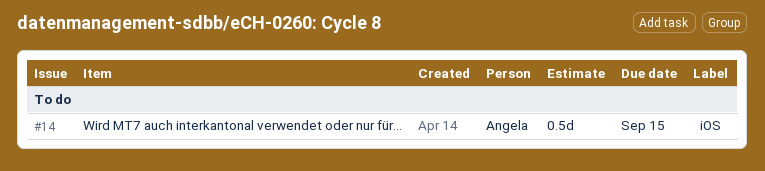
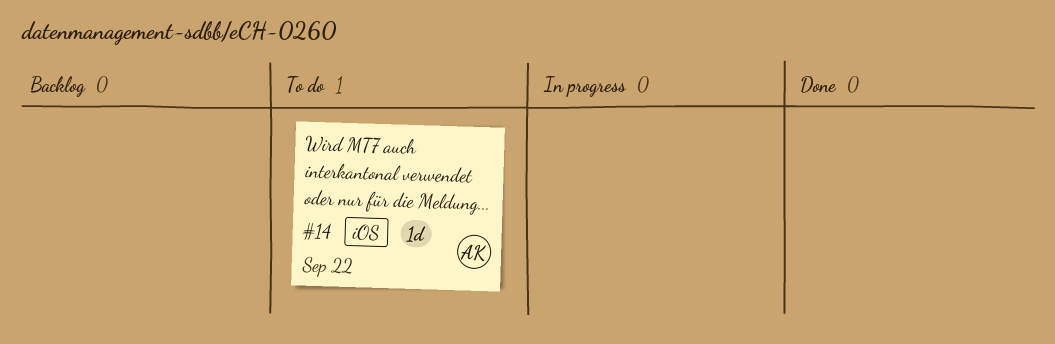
#14, estimate: 0.5d -> 1d
#14, due: Sep 15 -> Sep 22

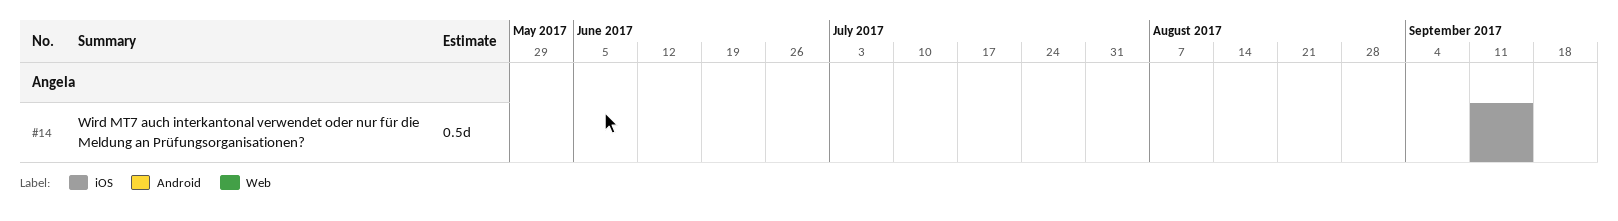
#14, estimate: 1d -> 0.5d
#14, due: Sep 22 -> Sep 15

